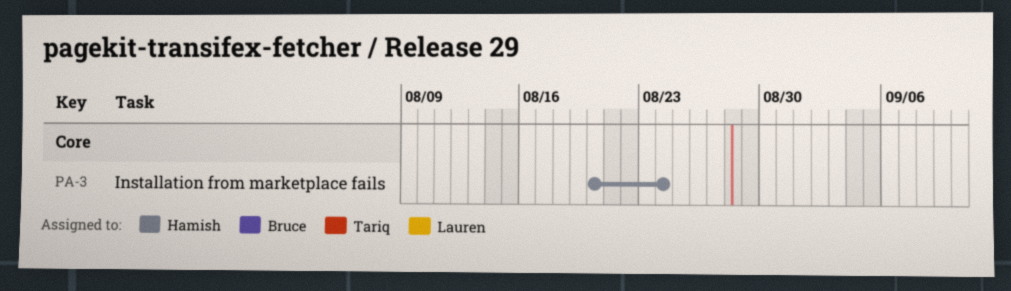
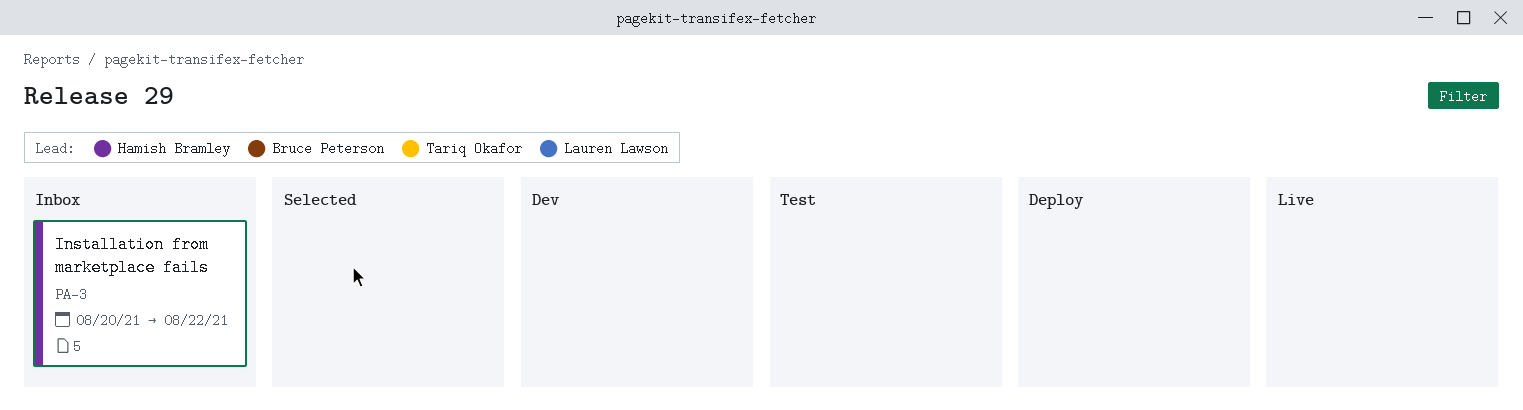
PA-3, due: Aug 24 -> Aug 22

